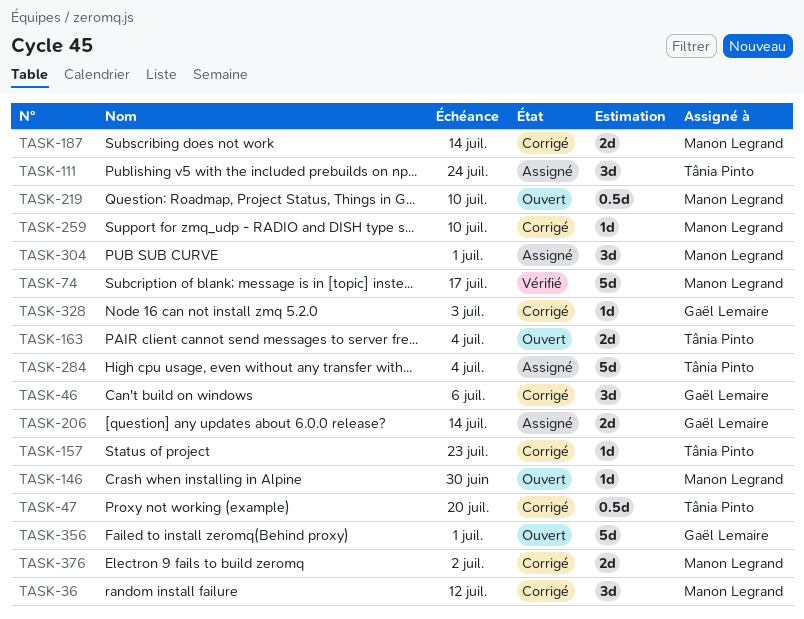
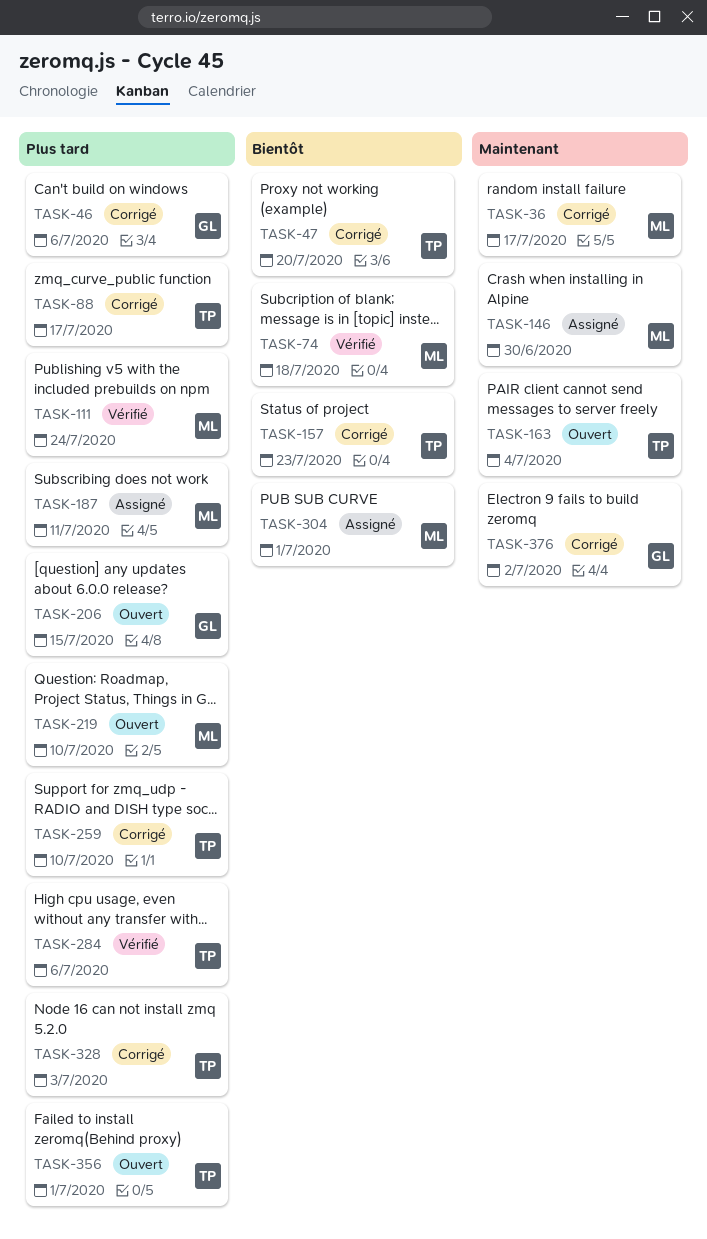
TASK-36, due: Jul 12 -> Jul 17
TASK-74, due: Jul 17 -> Jul 18
TASK-88: none -> present
TASK-111, status: Assigné -> Vérifié
TASK-111, owner: Tânia Pinto -> Manon Legrand
TASK-146, status: Ouvert -> Assigné
TASK-187, status: Corrigé -> Assigné
TASK-187, due: Jul 14 -> Jul 11
TASK-206, status: Assigné -> Ouvert
TASK-206, due: Jul 14 -> Jul 15
TASK-259, owner: Manon Legrand -> Tânia Pinto
TASK-284, status: Assigné -> Vérifié
TASK-284, due: Jul 4 -> Jul 6
TASK-328, owner: Gaël Lemaire -> Tânia Pinto
TASK-356, owner: Gaël Lemaire -> Tânia Pinto
TASK-376, owner: Manon Legrand -> Gaël Lemaire

